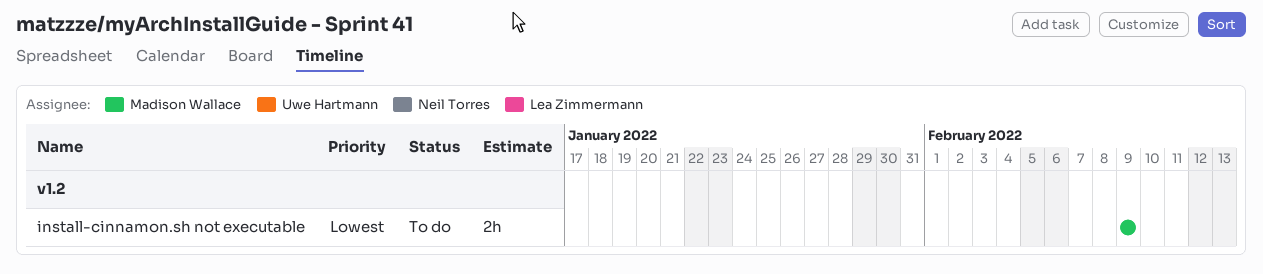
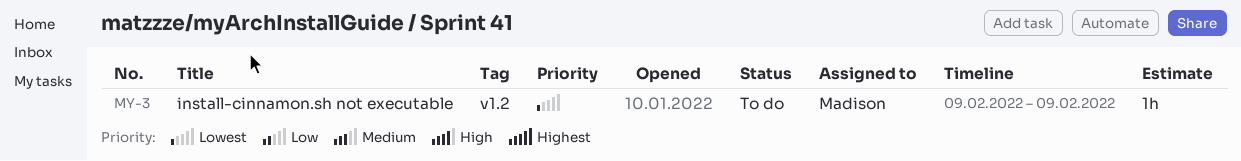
install-cinnamon.sh not executable, estimate: 2h -> 1h

